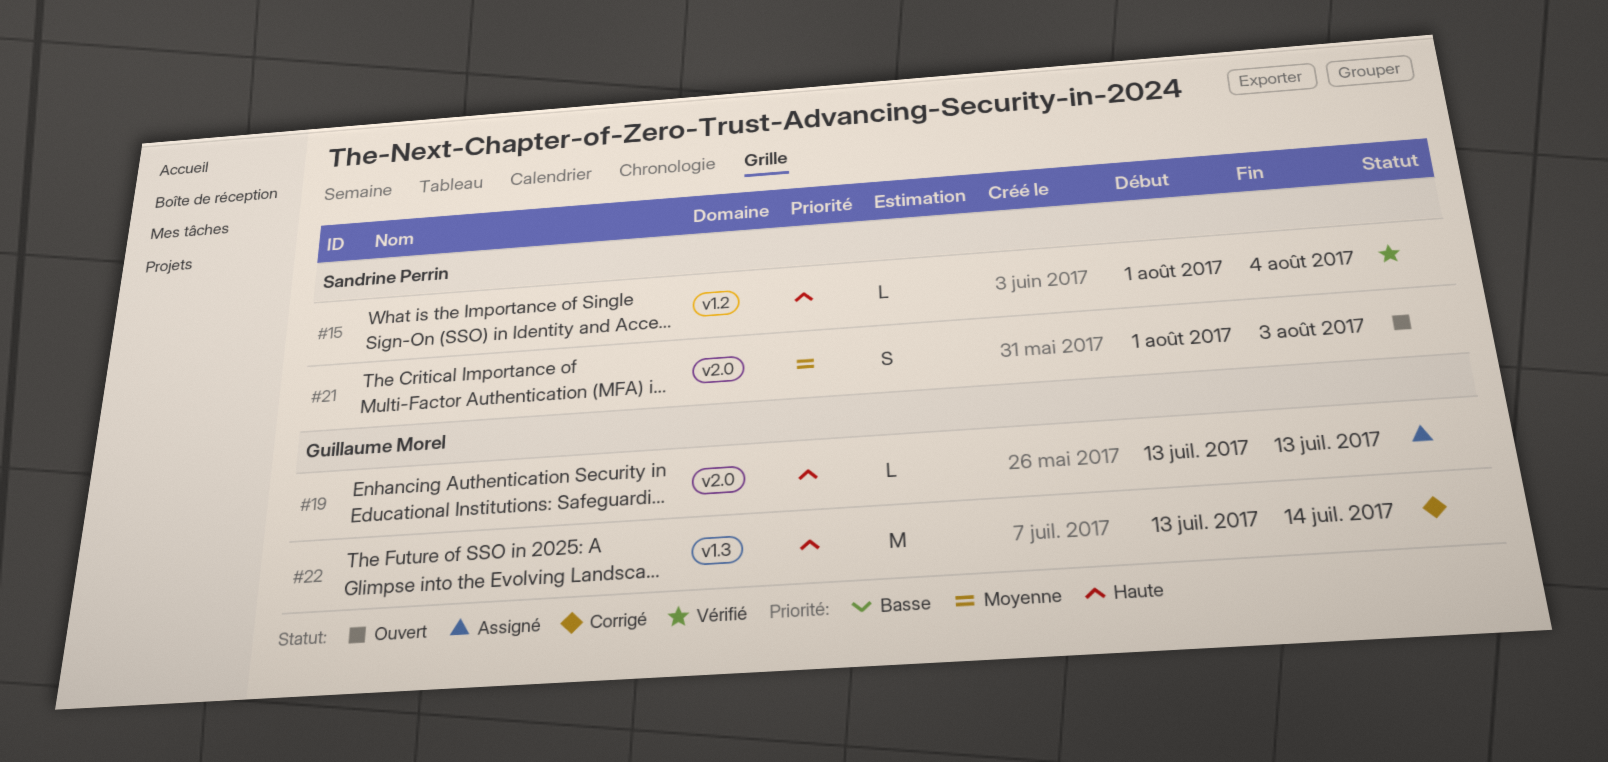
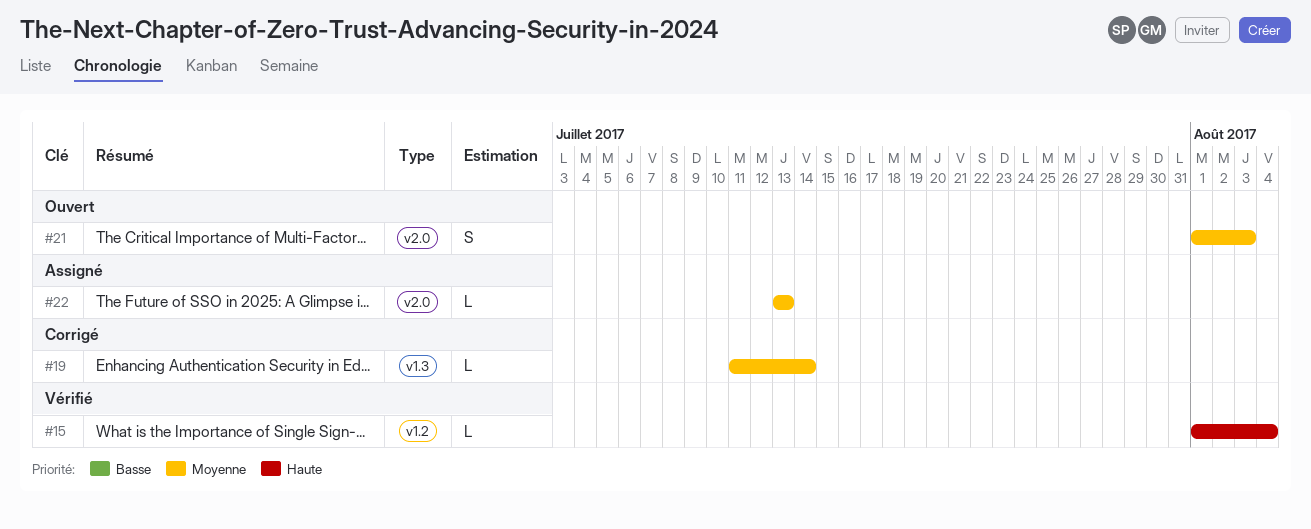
#19, status: Assigné -> Corrigé
#19, priority: Haute -> Moyenne
#19, label: v2.0 -> v1.3
#19, start: Jul 13 -> Jul 11
#19, due: Jul 13 -> Jul 14
#22, status: Corrigé -> Assigné
#22, priority: Haute -> Moyenne
#22, label: v1.3 -> v2.0
#22, estimate: M -> L
#22, due: Jul 14 -> Jul 13

